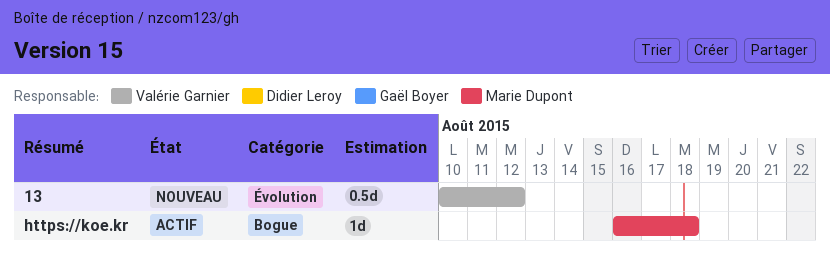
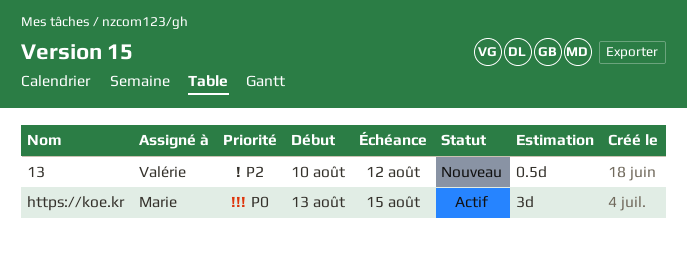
https://koe.kr, estimate: 1d -> 3d
https://koe.kr, start: Aug 16 -> Aug 13
https://koe.kr, due: Aug 18 -> Aug 15

